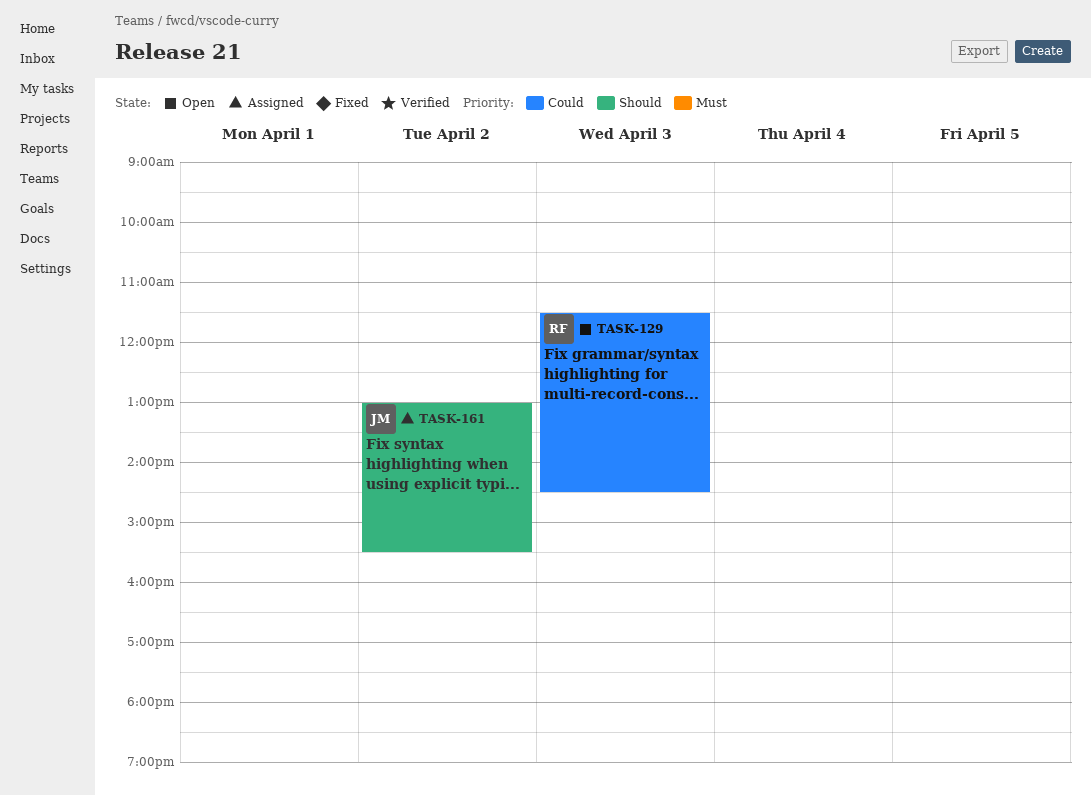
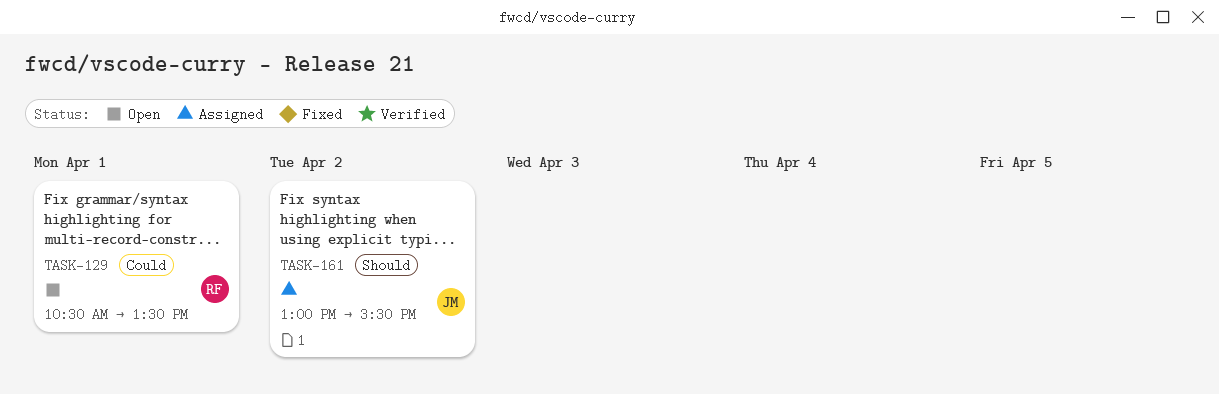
TASK-129, day: Apr 3 -> Apr 1
TASK-129, begins: 11:30 -> 10:30
TASK-129, ends: 14:30 -> 13:30

